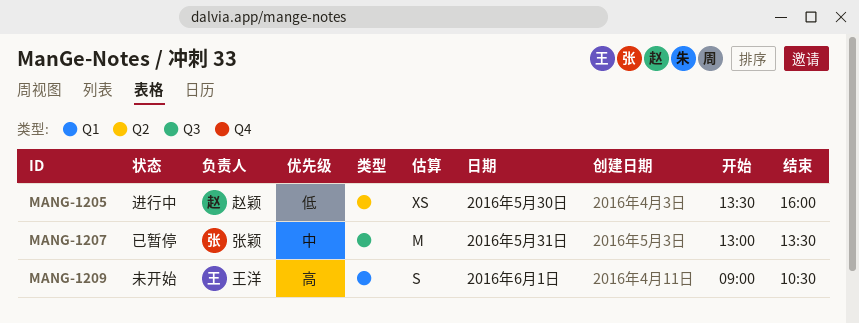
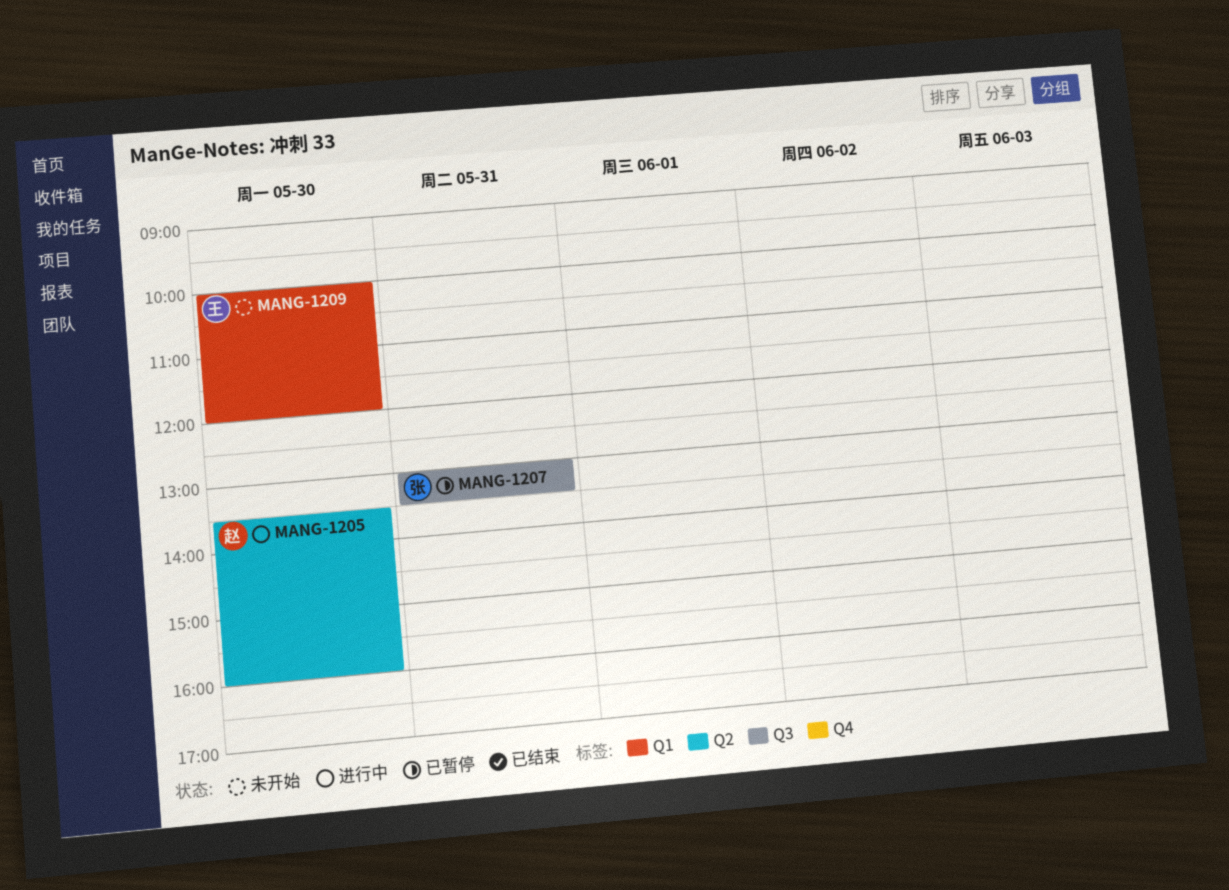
MANG-1209, day: Jun 1 -> May 30
MANG-1209, begins: 09:00 -> 10:00
MANG-1209, ends: 10:30 -> 12:00

